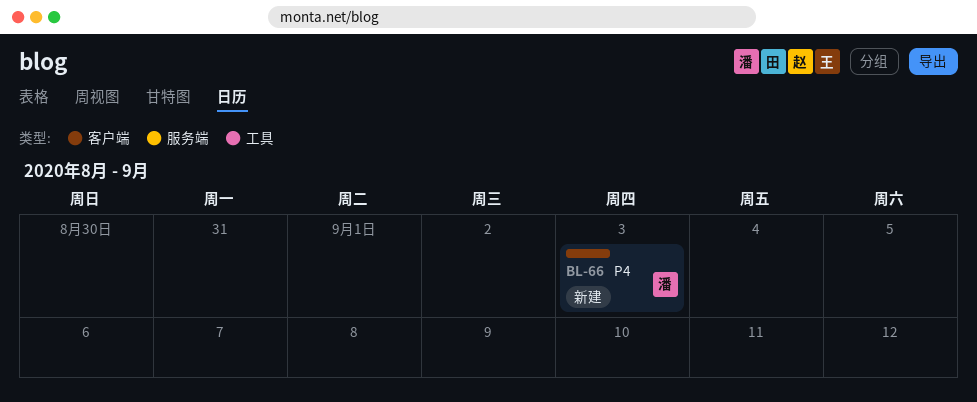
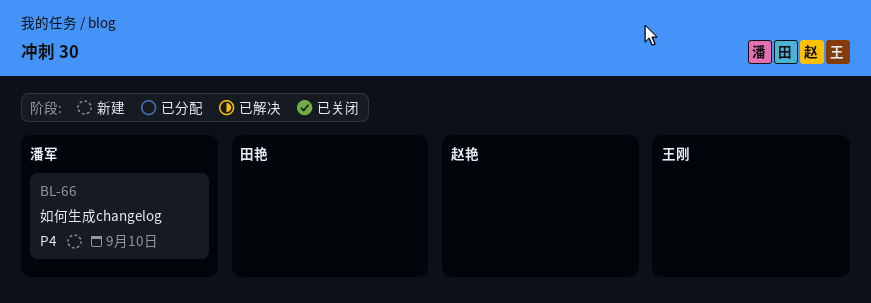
BL-66, due: Sep 3 -> Sep 10

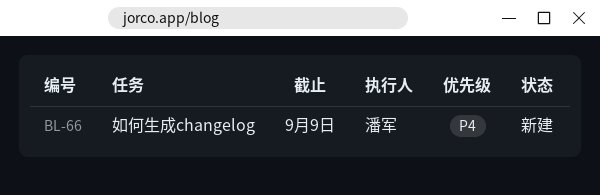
BL-66, due: Sep 10 -> Sep 9

